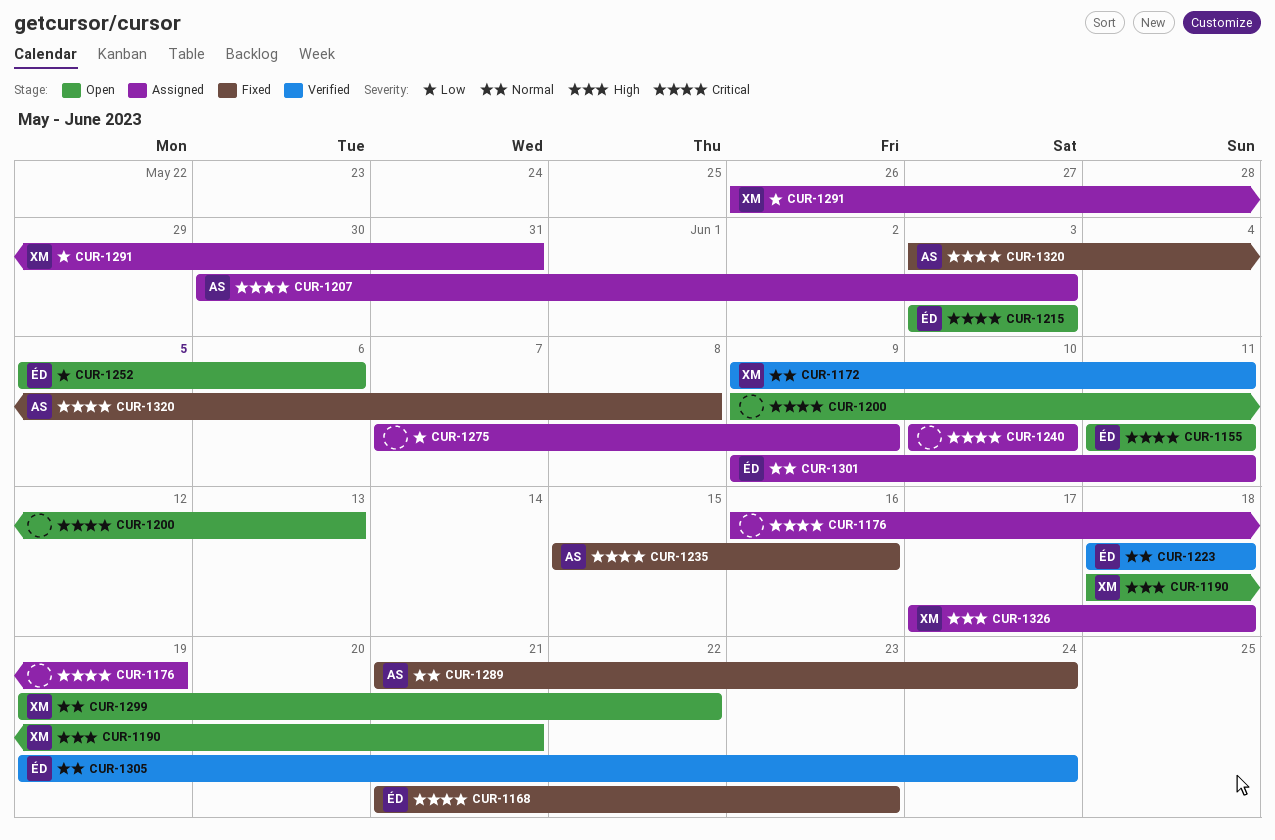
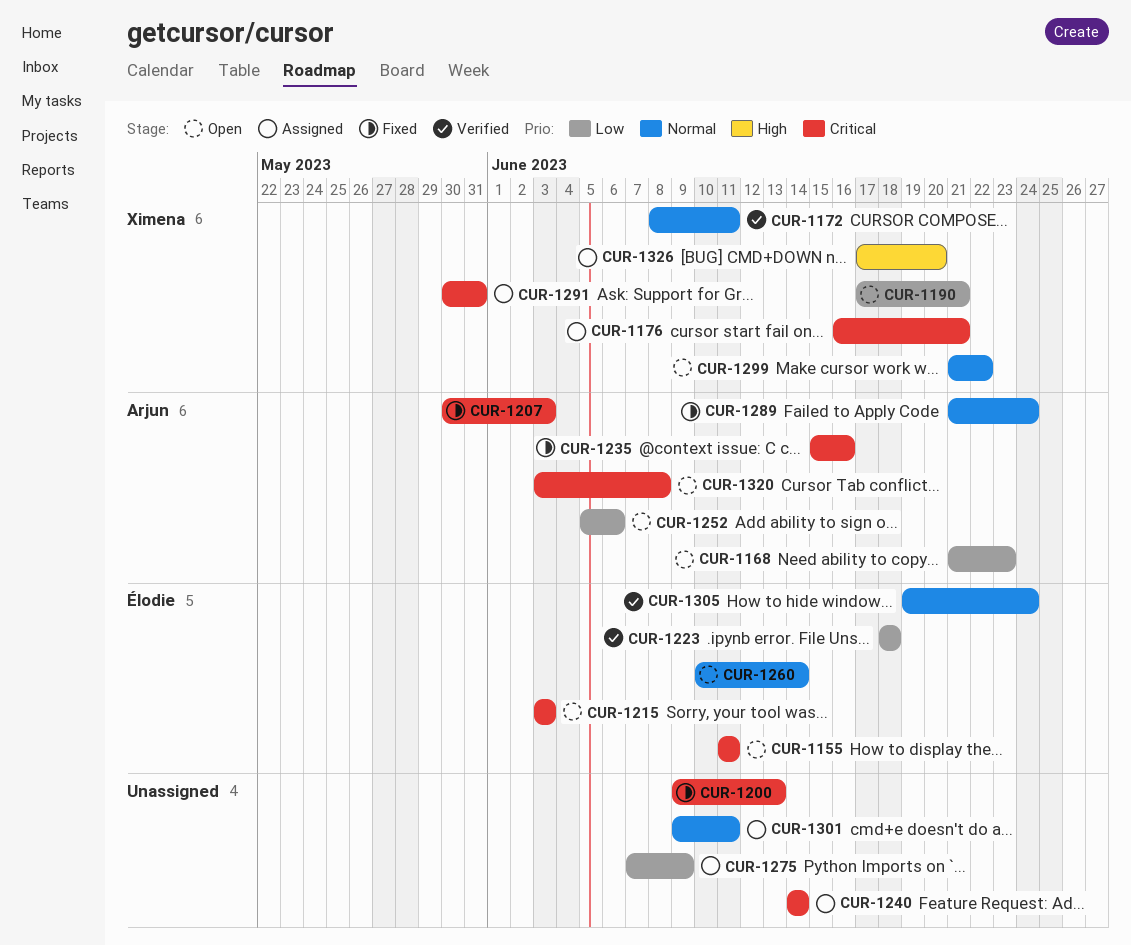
CUR-1168, status: Fixed -> Open
CUR-1168, owner: Élodie -> Arjun
CUR-1168, priority: Critical -> Low
CUR-1172, start: Jun 9 -> Jun 8
CUR-1176, owner: none -> Ximena
CUR-1176, due: Jun 19 -> Jun 21
CUR-1190, priority: High -> Low
CUR-1190, start: Jun 18 -> Jun 17
CUR-1200, status: Open -> Fixed
CUR-1207, status: Assigned -> Fixed
CUR-1223, priority: Normal -> Low
CUR-1240, start: Jun 10 -> Jun 14
CUR-1240, due: Jun 10 -> Jun 14
CUR-1252, owner: Élodie -> Arjun
CUR-1260: none -> present
CUR-1291, priority: Low -> Critical
CUR-1291, start: May 26 -> May 30
CUR-1299, start: Jun 19 -> Jun 21
CUR-1301, owner: Élodie -> none
CUR-1320, status: Fixed -> Open
CUR-1326, due: Jun 18 -> Jun 20

